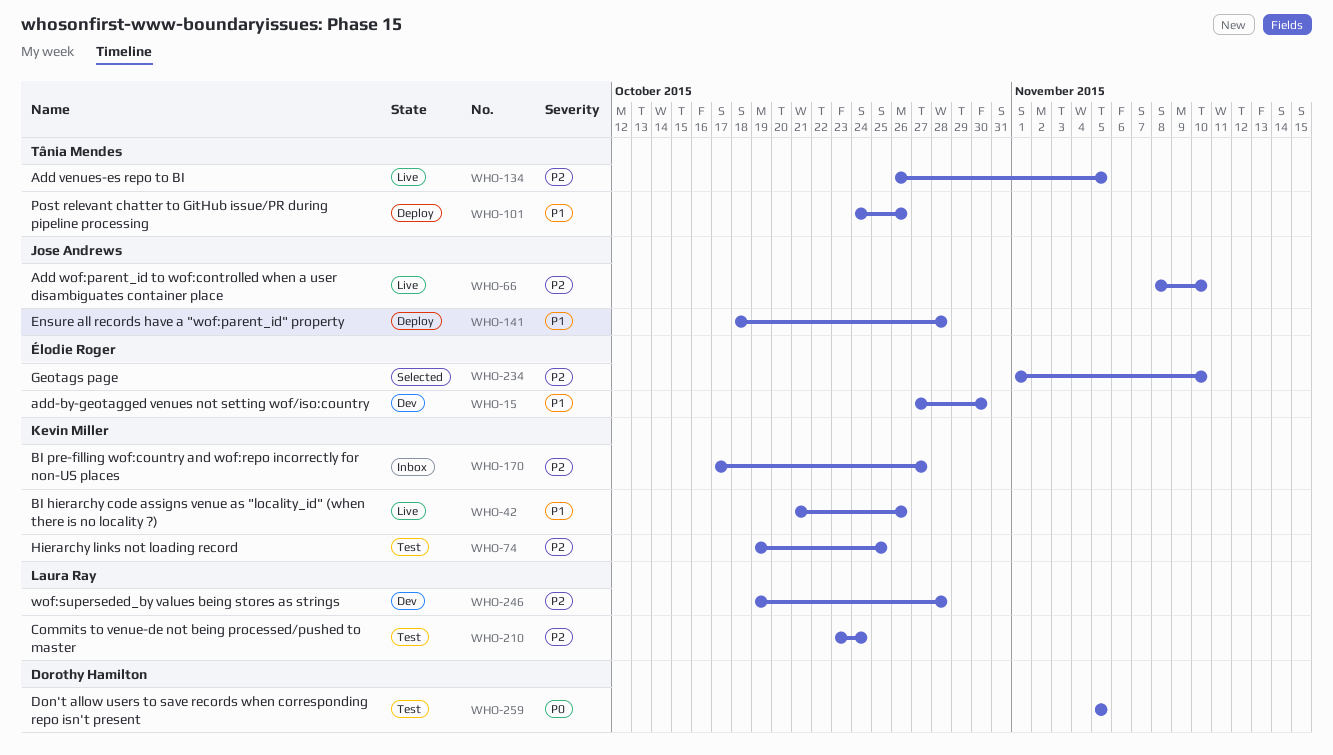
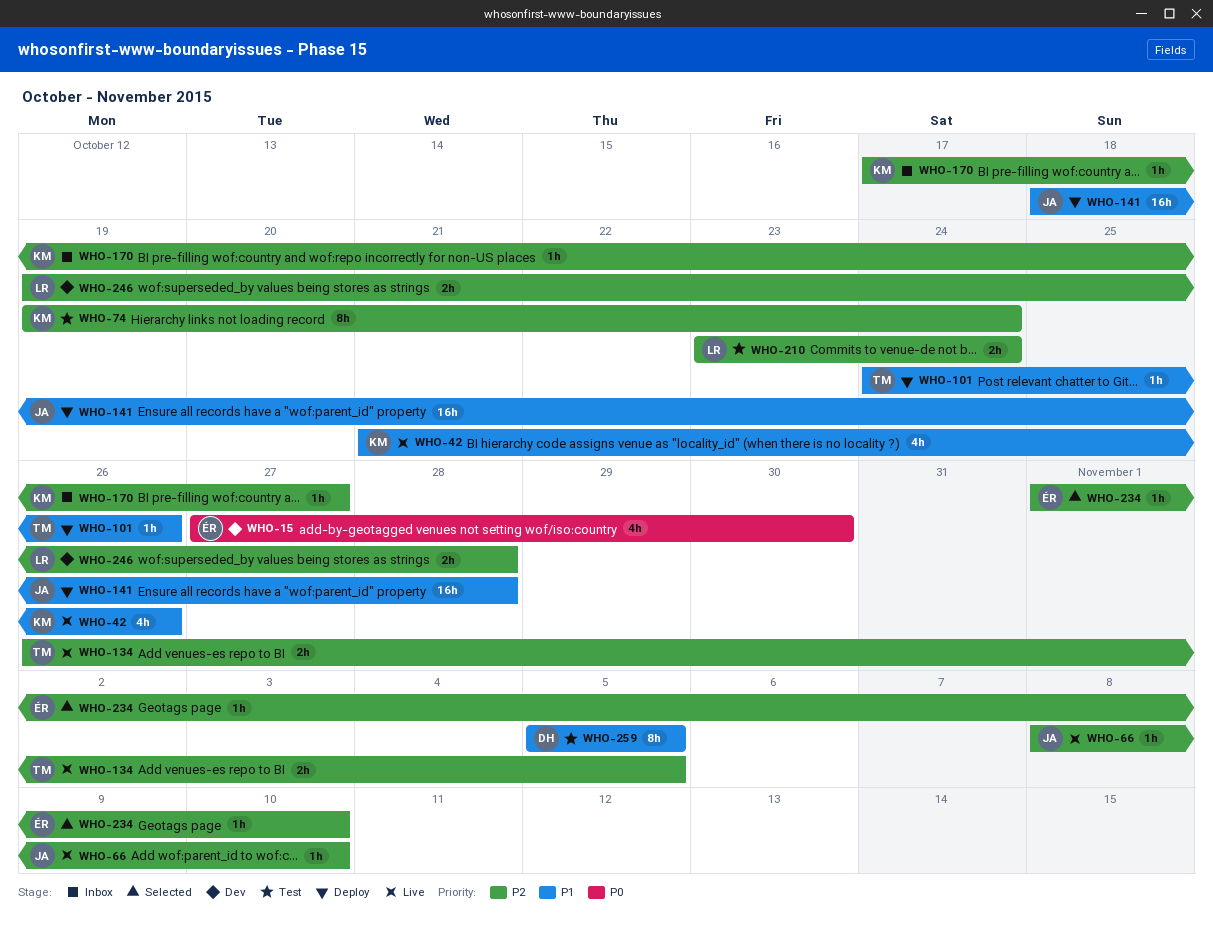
WHO-15, priority: P1 -> P0
WHO-74, due: Oct 25 -> Oct 24
WHO-259, priority: P0 -> P1

